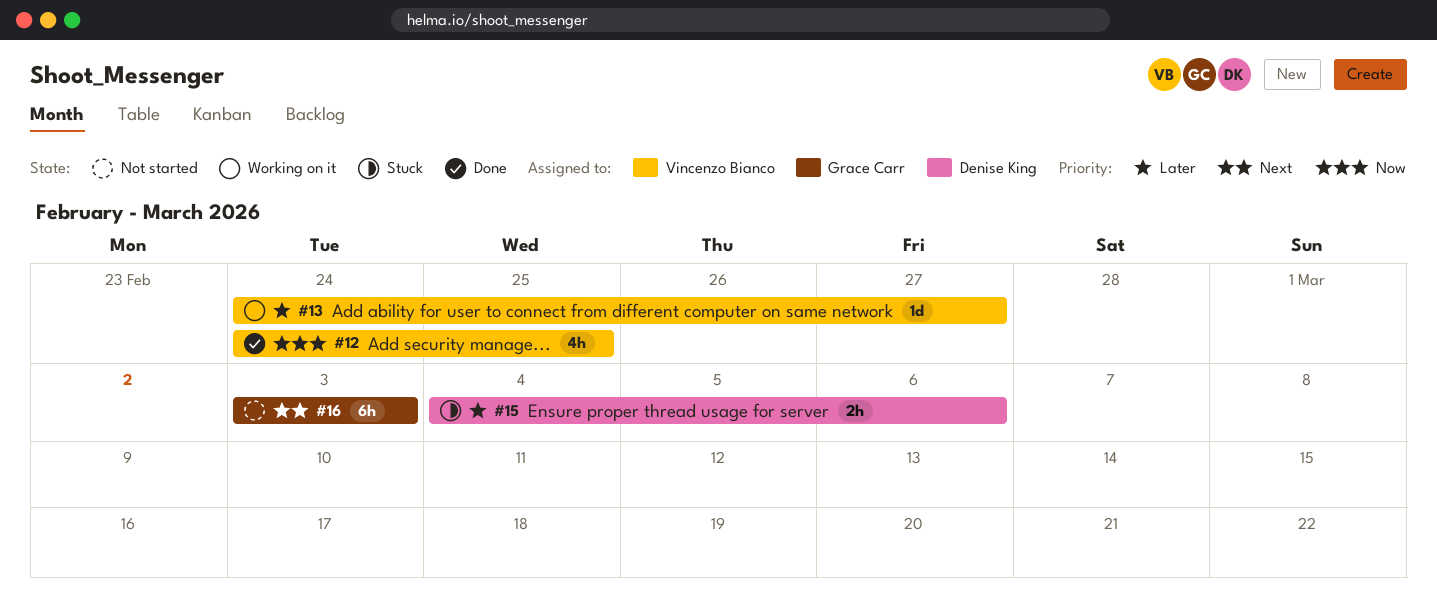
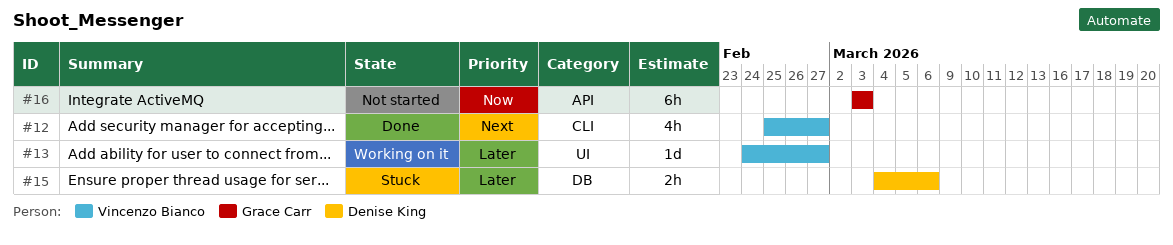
#12, priority: Now -> Next
#12, start: Feb 24 -> Feb 25
#12, due: Feb 25 -> Feb 27
#16, priority: Next -> Now

